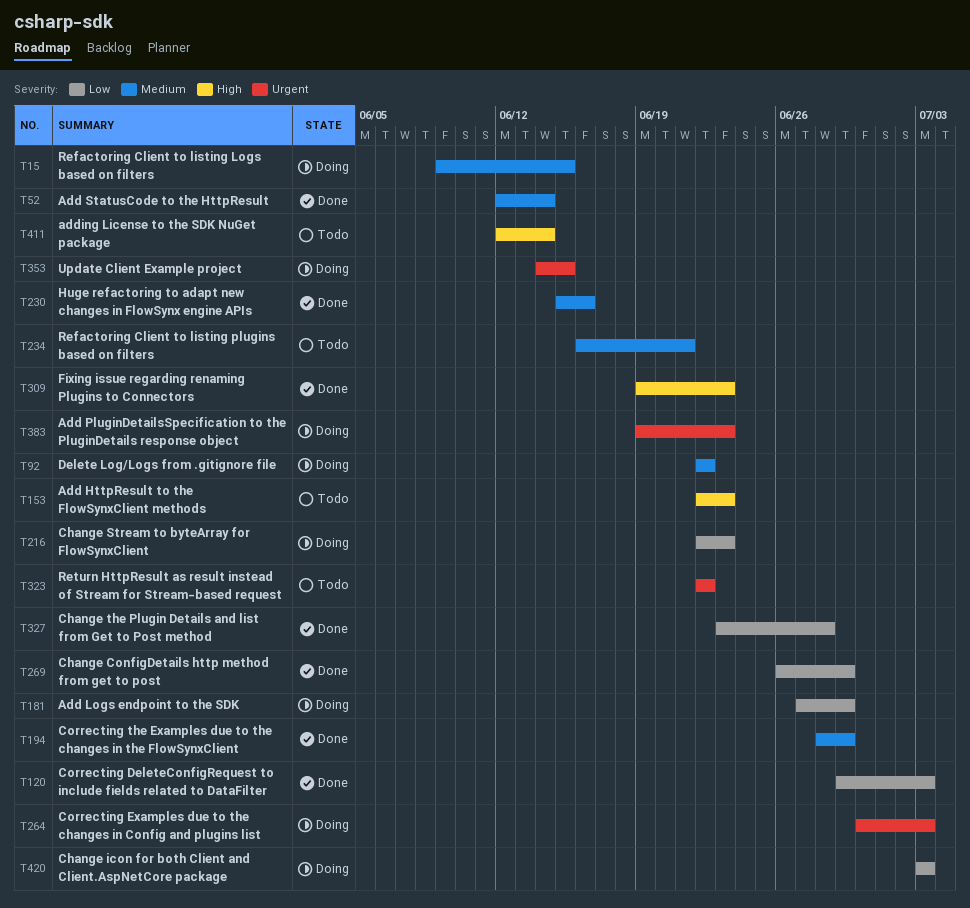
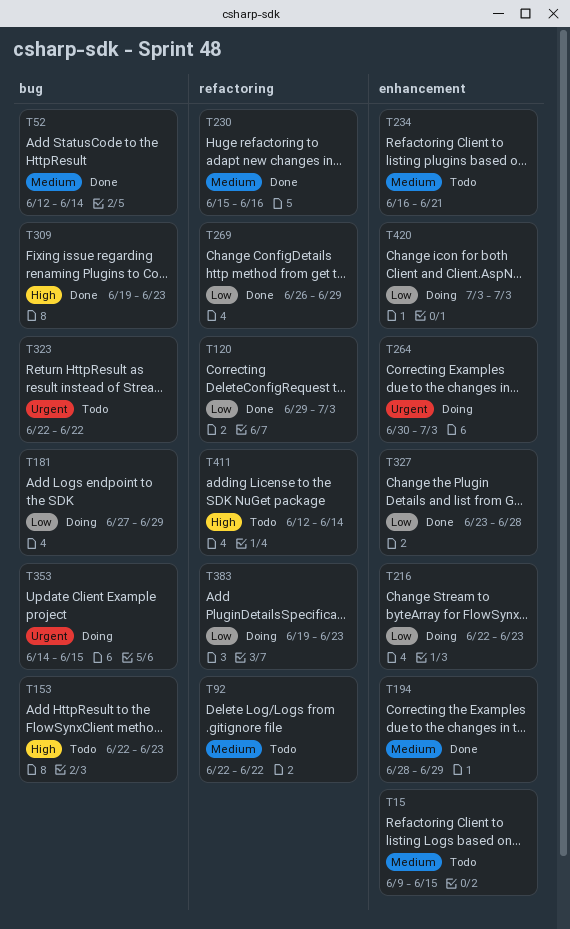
T15, status: Doing -> Todo
T92, status: Doing -> Todo
T383, priority: Urgent -> Low

